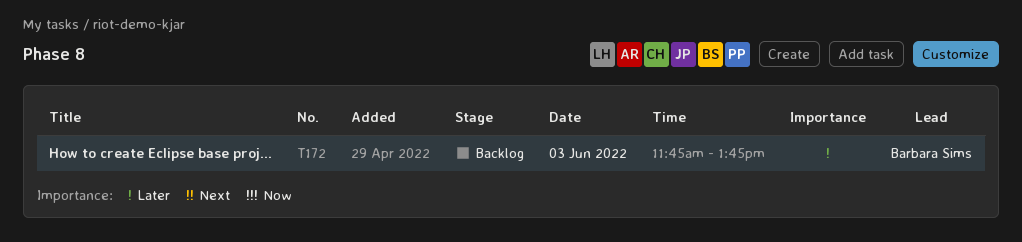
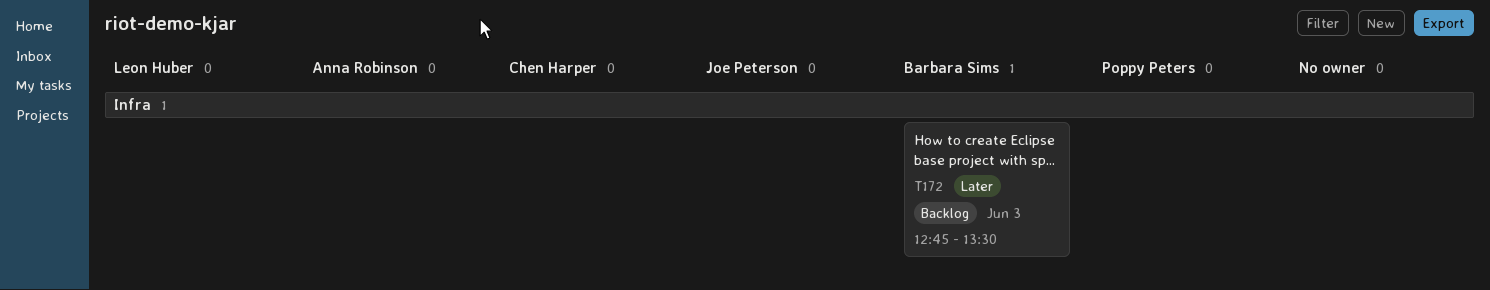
T172, begins: 11:45 -> 12:45
T172, ends: 13:45 -> 13:30

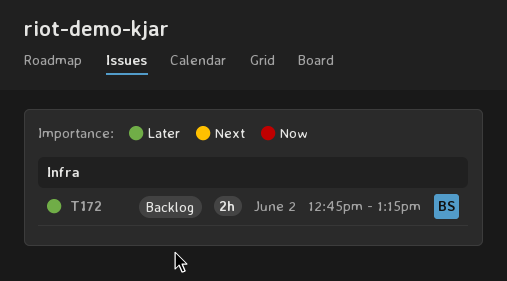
T172, day: Jun 3 -> Jun 2
T172, ends: 13:30 -> 13:15

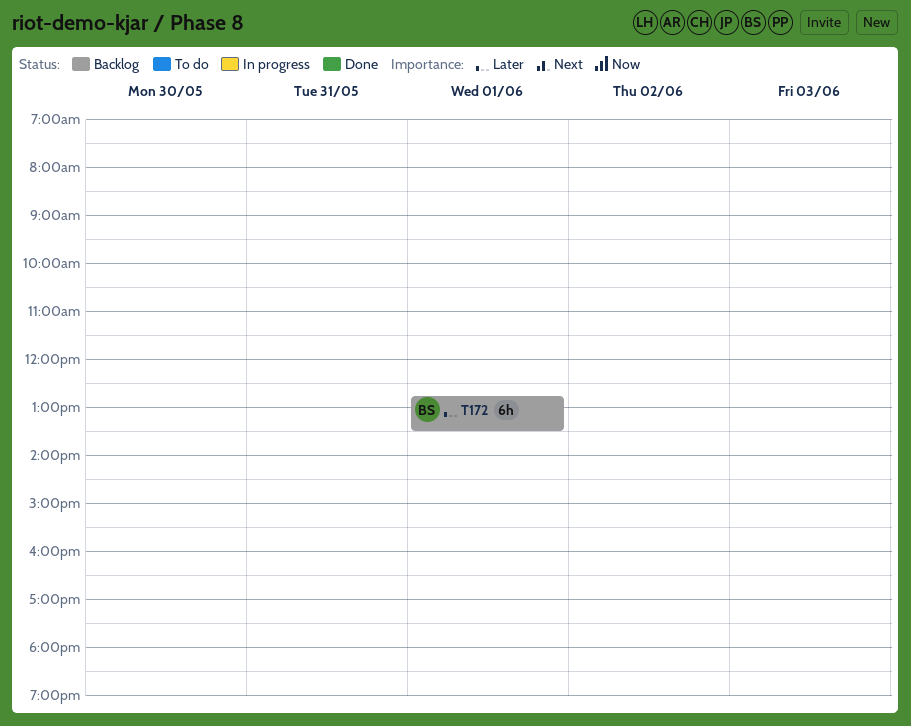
T172, estimate: 2h -> 6h
T172, day: Jun 2 -> Jun 1
T172, ends: 13:15 -> 13:30

